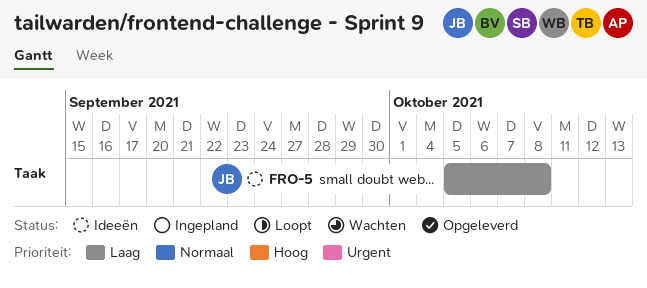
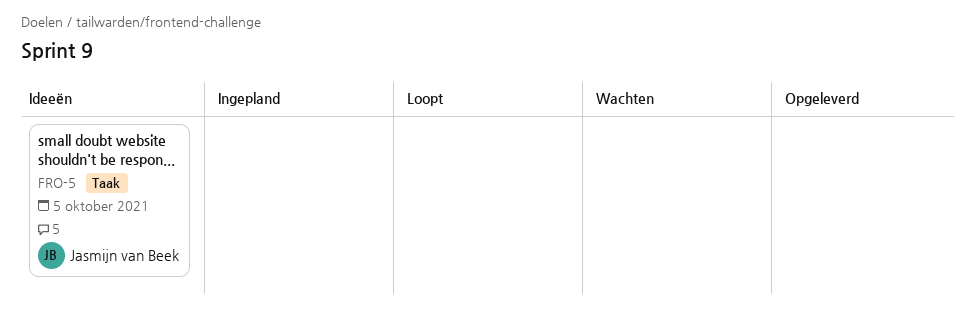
FRO-5, due: Oct 8 -> Oct 5

